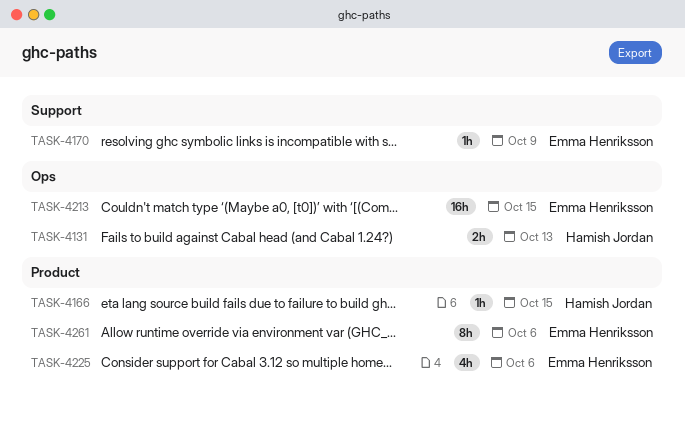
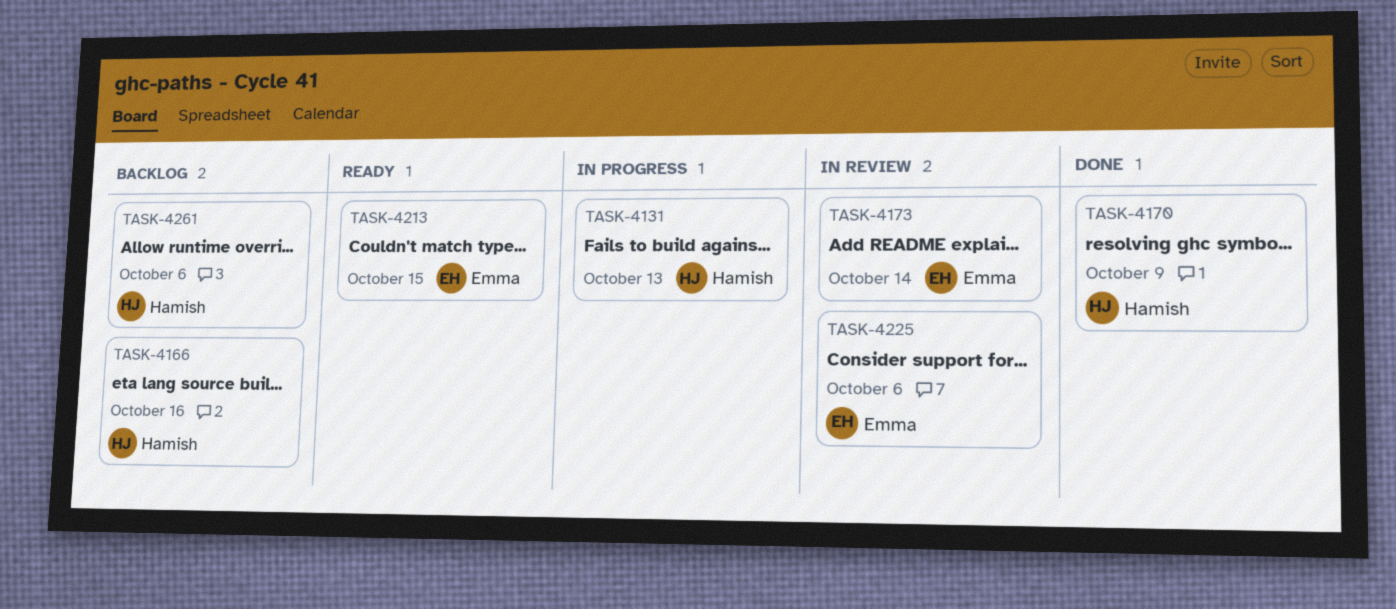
TASK-4166, due: Oct 15 -> Oct 16
TASK-4170, owner: Emma Henriksson -> Hamish Jordan
TASK-4173: none -> present
TASK-4261, owner: Emma Henriksson -> Hamish Jordan

